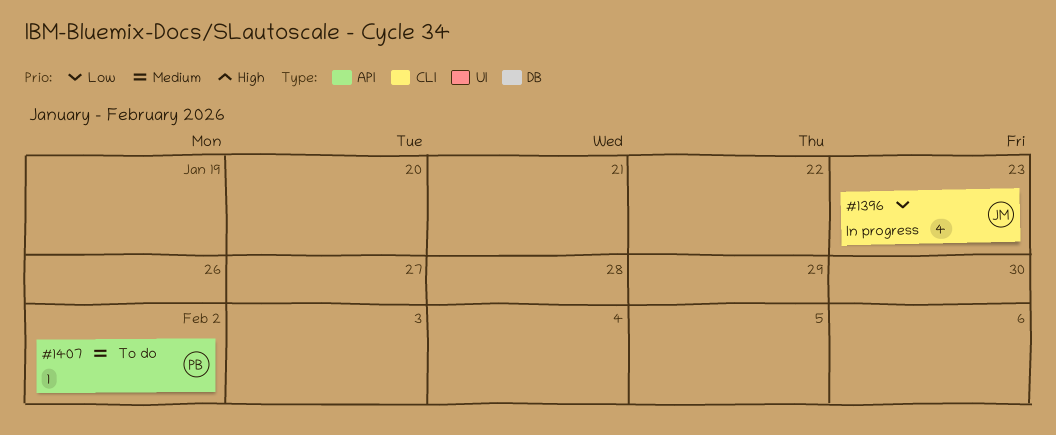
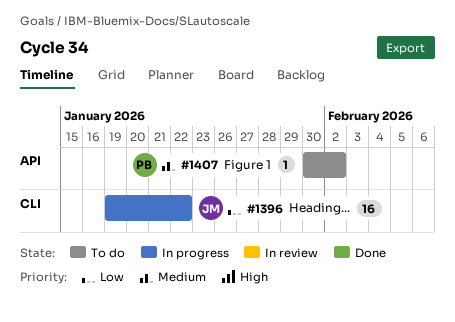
#1396, estimate: 4 -> 16
#1396, due: Jan 23 -> Jan 22

